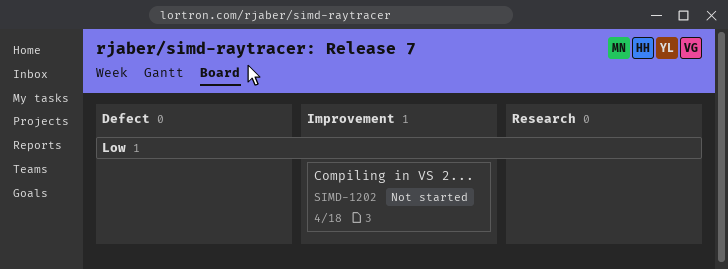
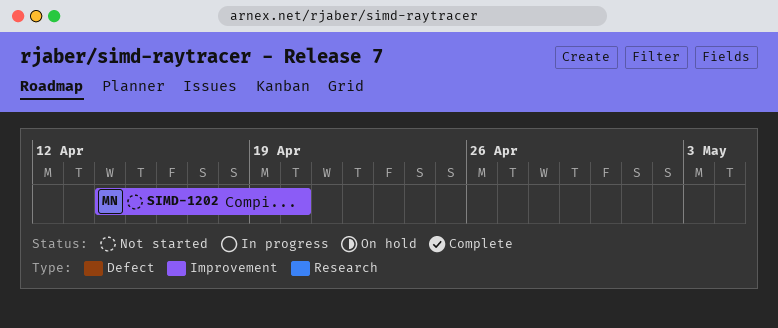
SIMD-1202, due: Apr 18 -> Apr 20

